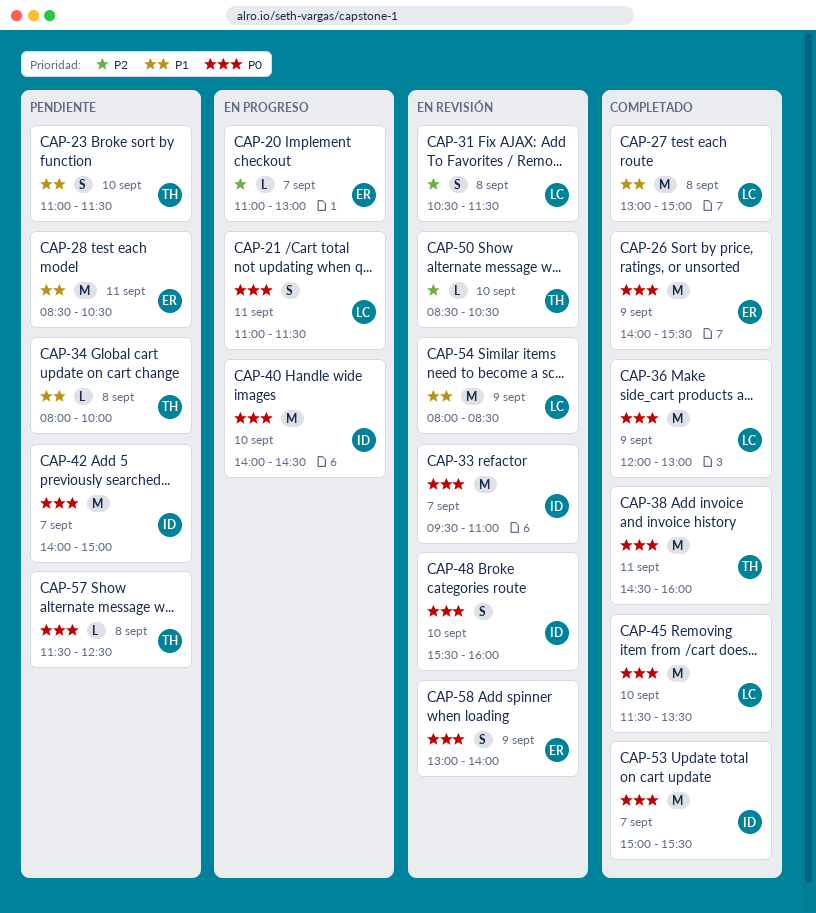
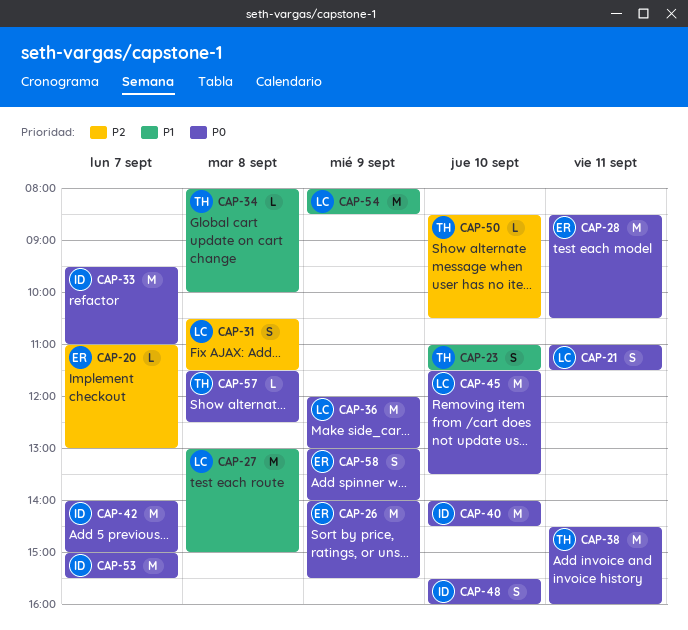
CAP-28, priority: P1 -> P0

